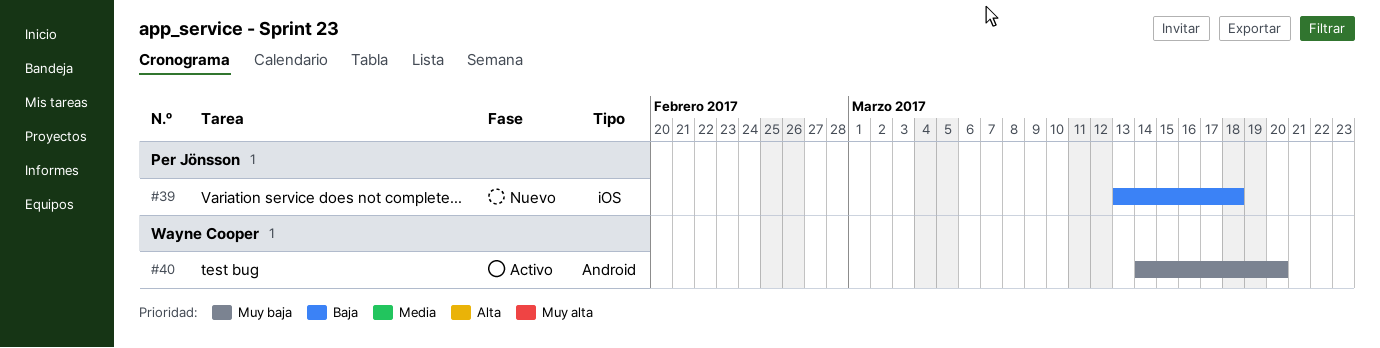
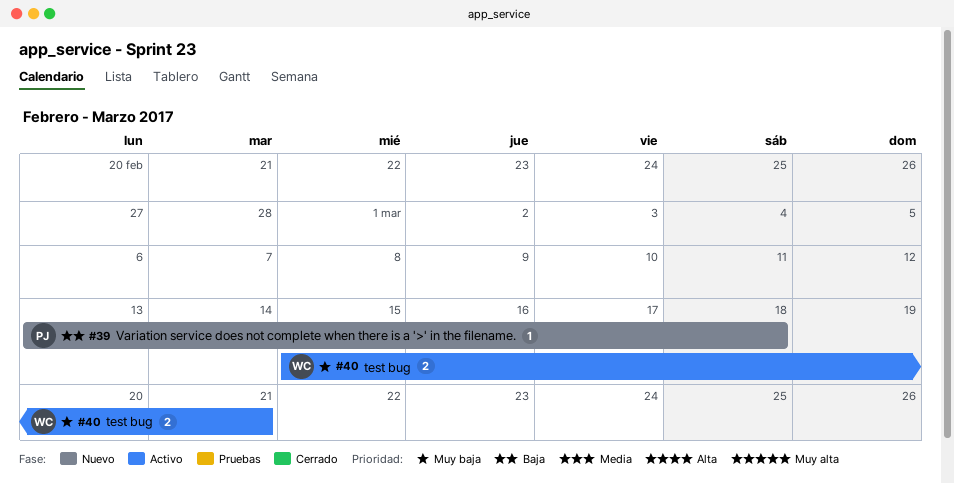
#40, start: Mar 14 -> Mar 15
#40, due: Mar 20 -> Mar 21

